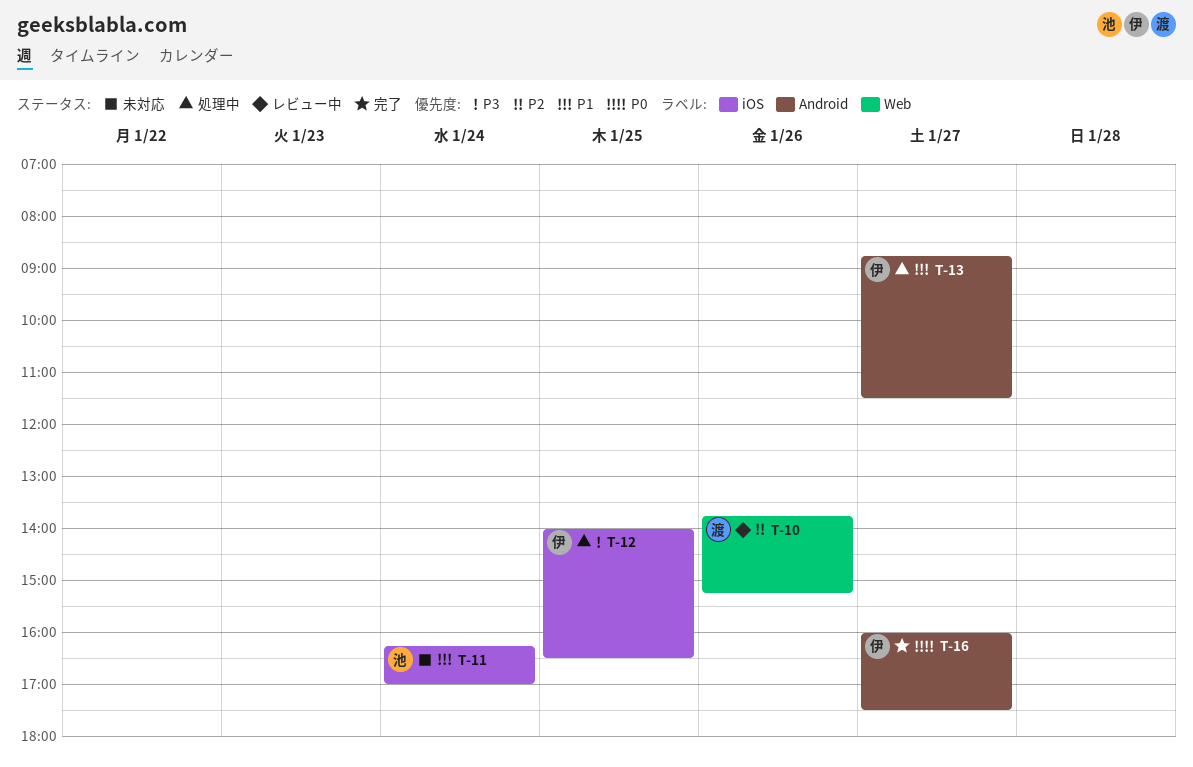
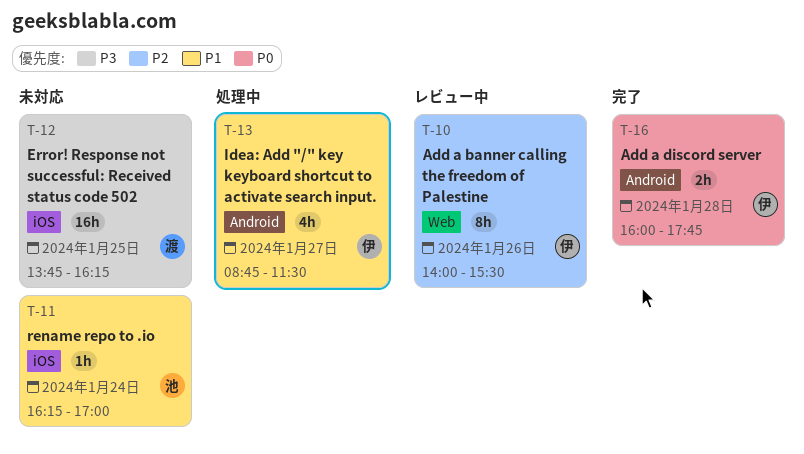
T-10, owner: 渡 -> 伊
T-10, begins: 13:45 -> 14:00
T-10, ends: 15:15 -> 15:30
T-12, status: 処理中 -> 未対応
T-12, owner: 伊 -> 渡
T-12, begins: 14:00 -> 13:45
T-12, ends: 16:30 -> 16:15
T-16, day: Jan 27 -> Jan 28
T-16, ends: 17:30 -> 17:45

